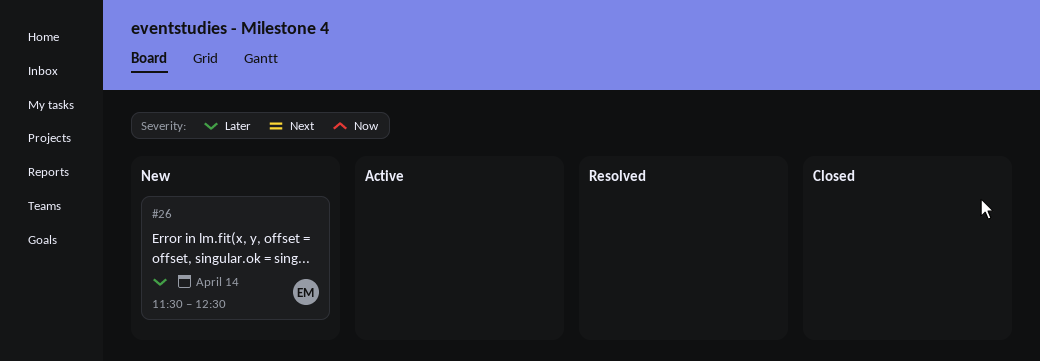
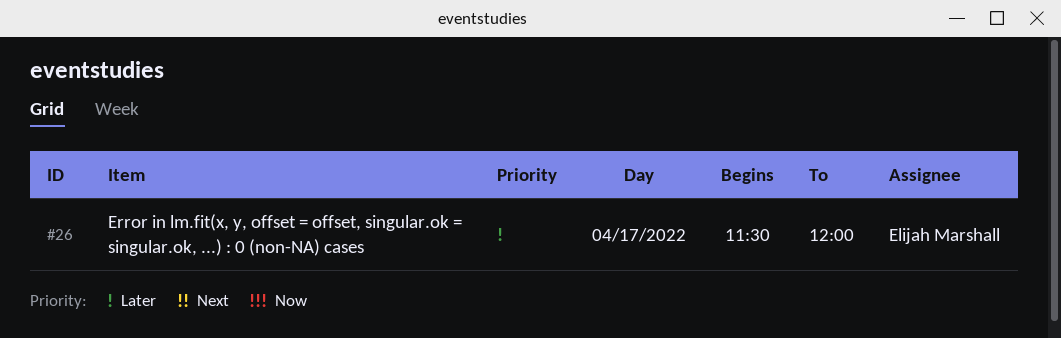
#26, day: Apr 14 -> Apr 17
#26, ends: 12:30 -> 12:00

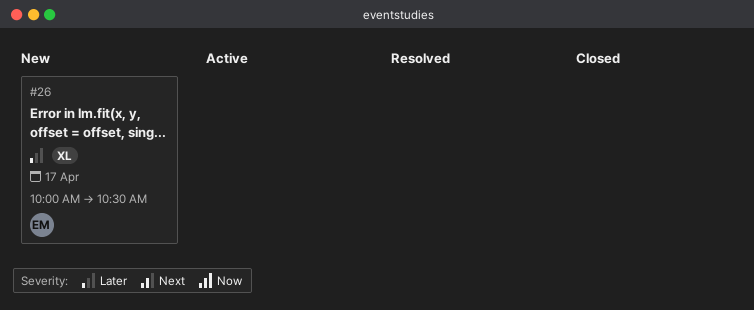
#26, begins: 11:30 -> 10:00
#26, ends: 12:00 -> 10:30

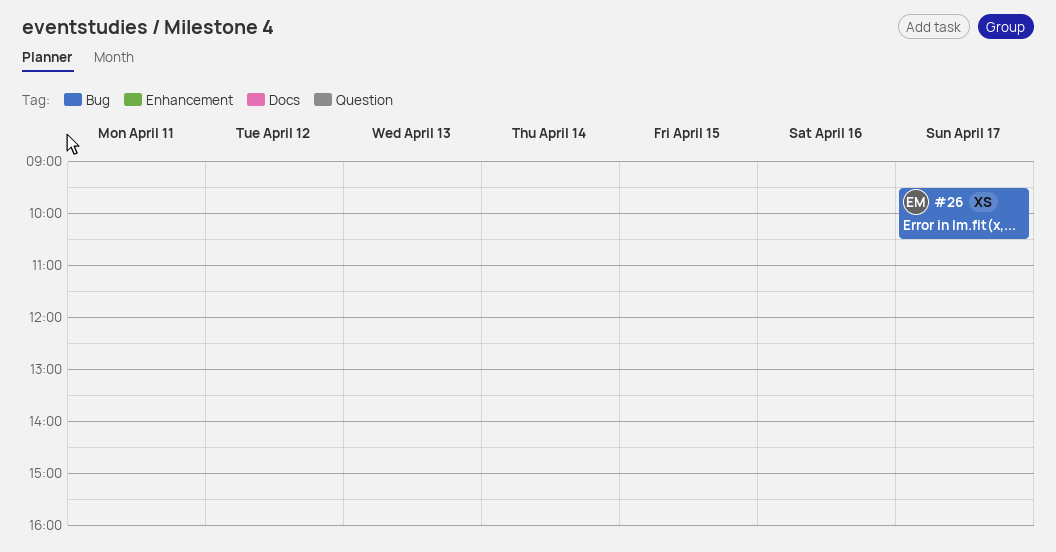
#26, estimate: XL -> XS
#26, begins: 10:00 -> 09:30

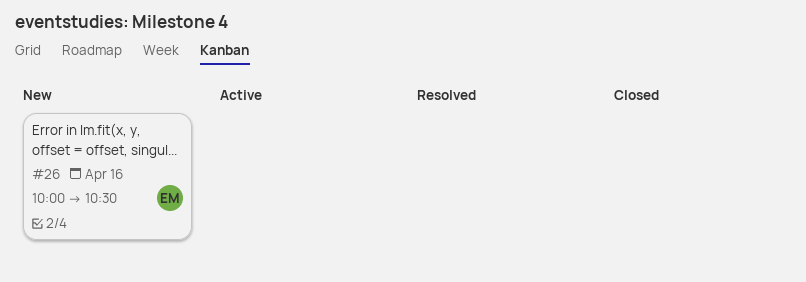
#26, day: Apr 17 -> Apr 16
#26, begins: 09:30 -> 10:00

